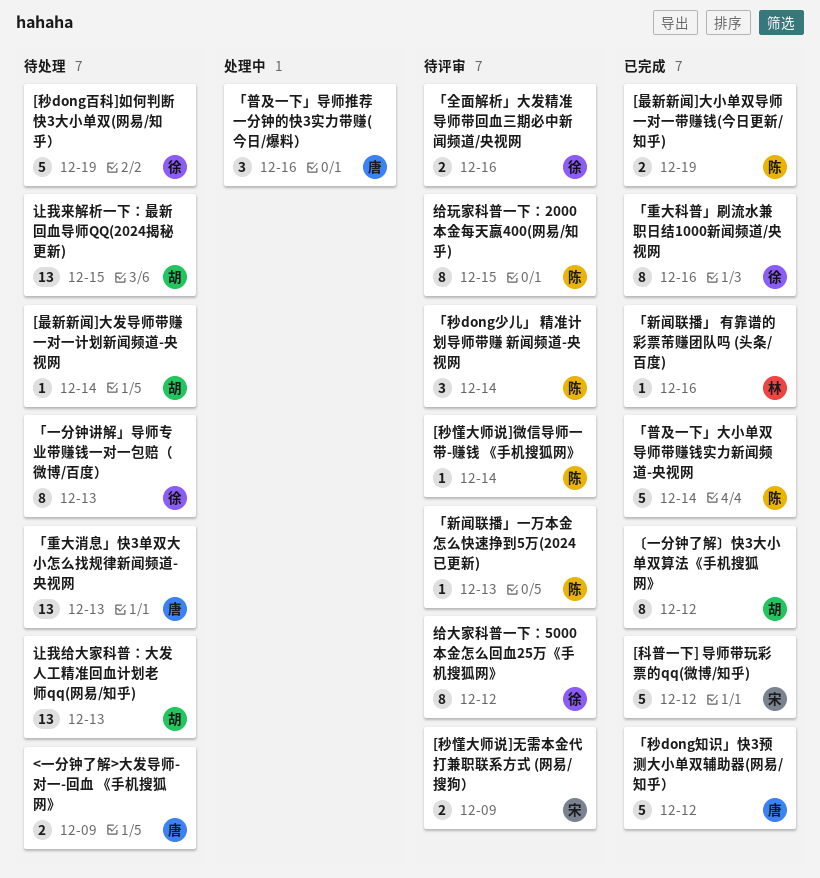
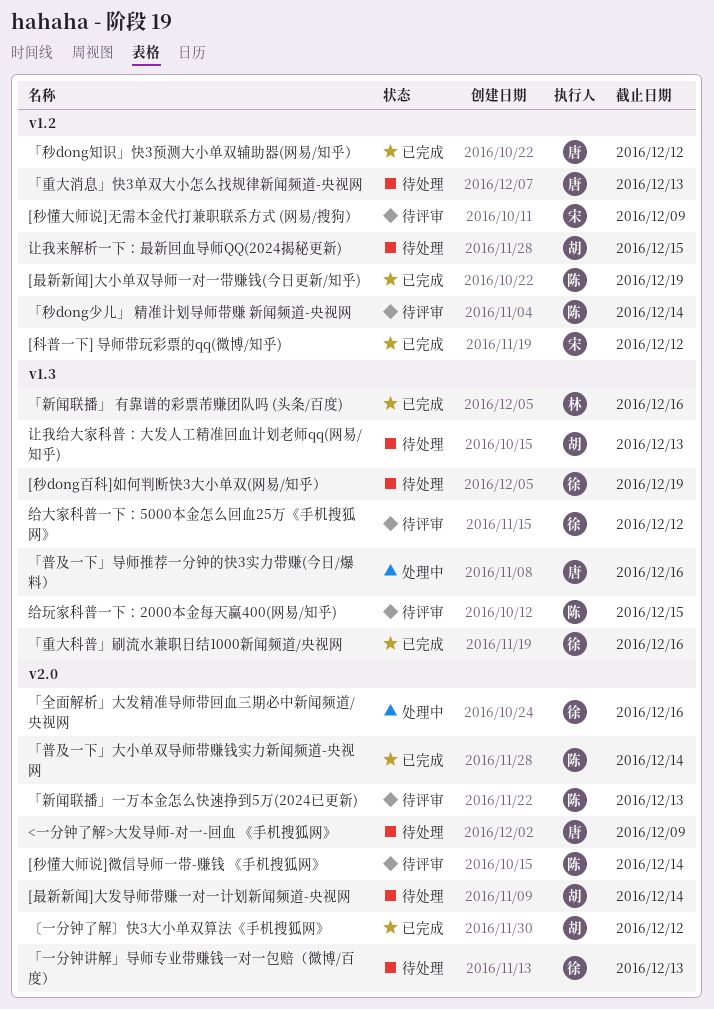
「全面解析」大发精准导师带回血三期必中新闻频道/央视网, status: 待评审 -> 处理中

